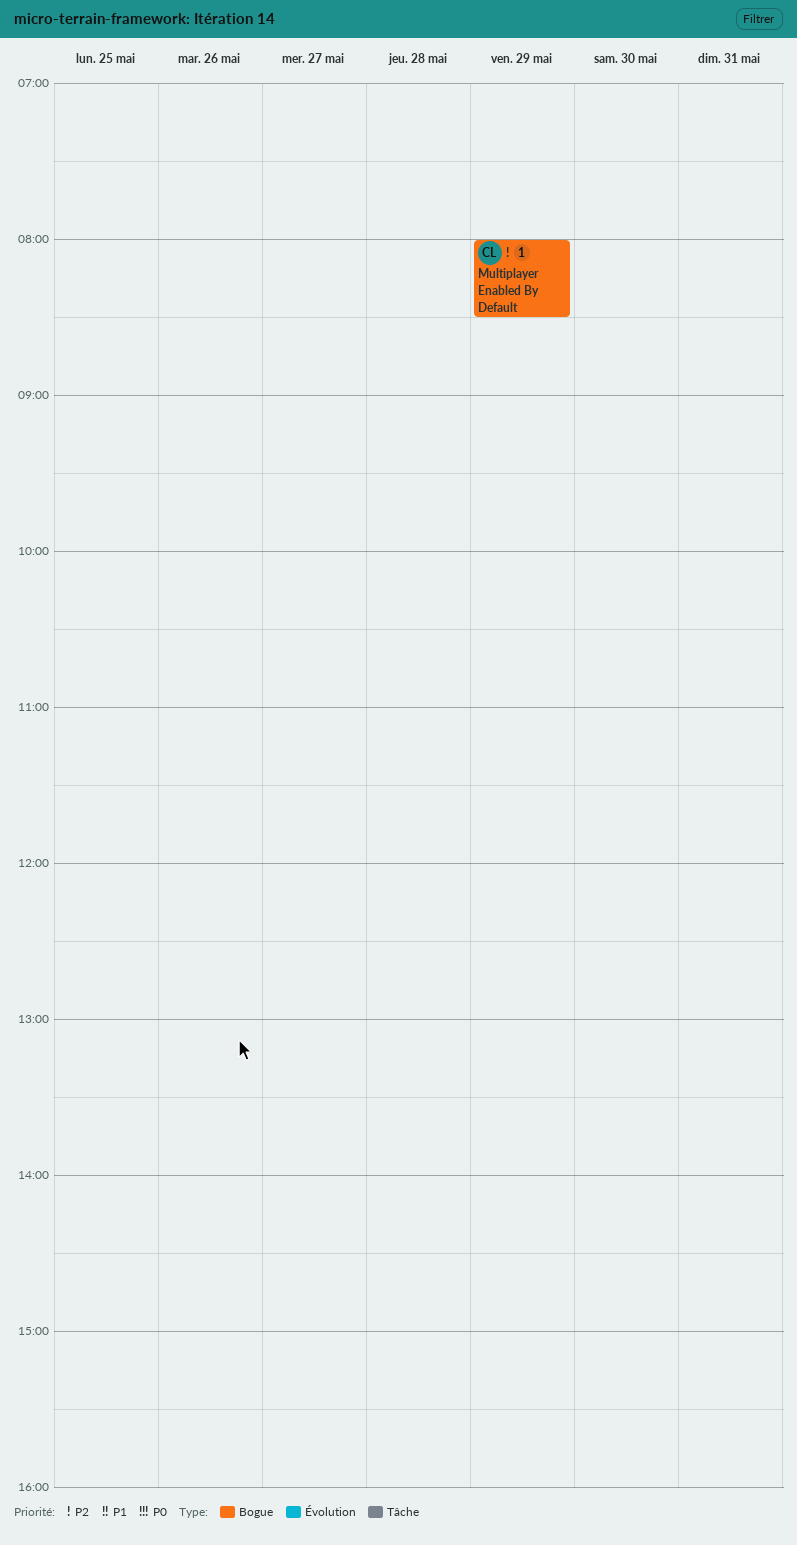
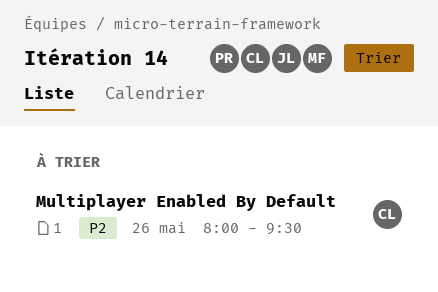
Multiplayer Enabled By Default, day: May 29 -> May 26
Multiplayer Enabled By Default, ends: 08:30 -> 09:30

